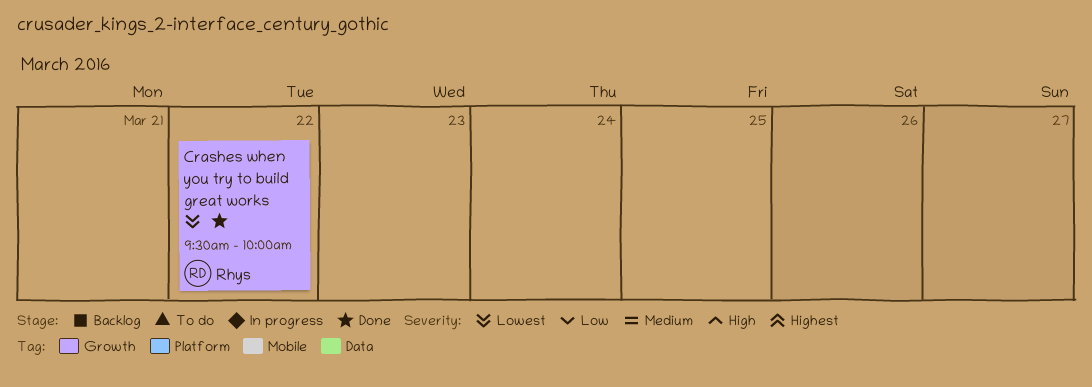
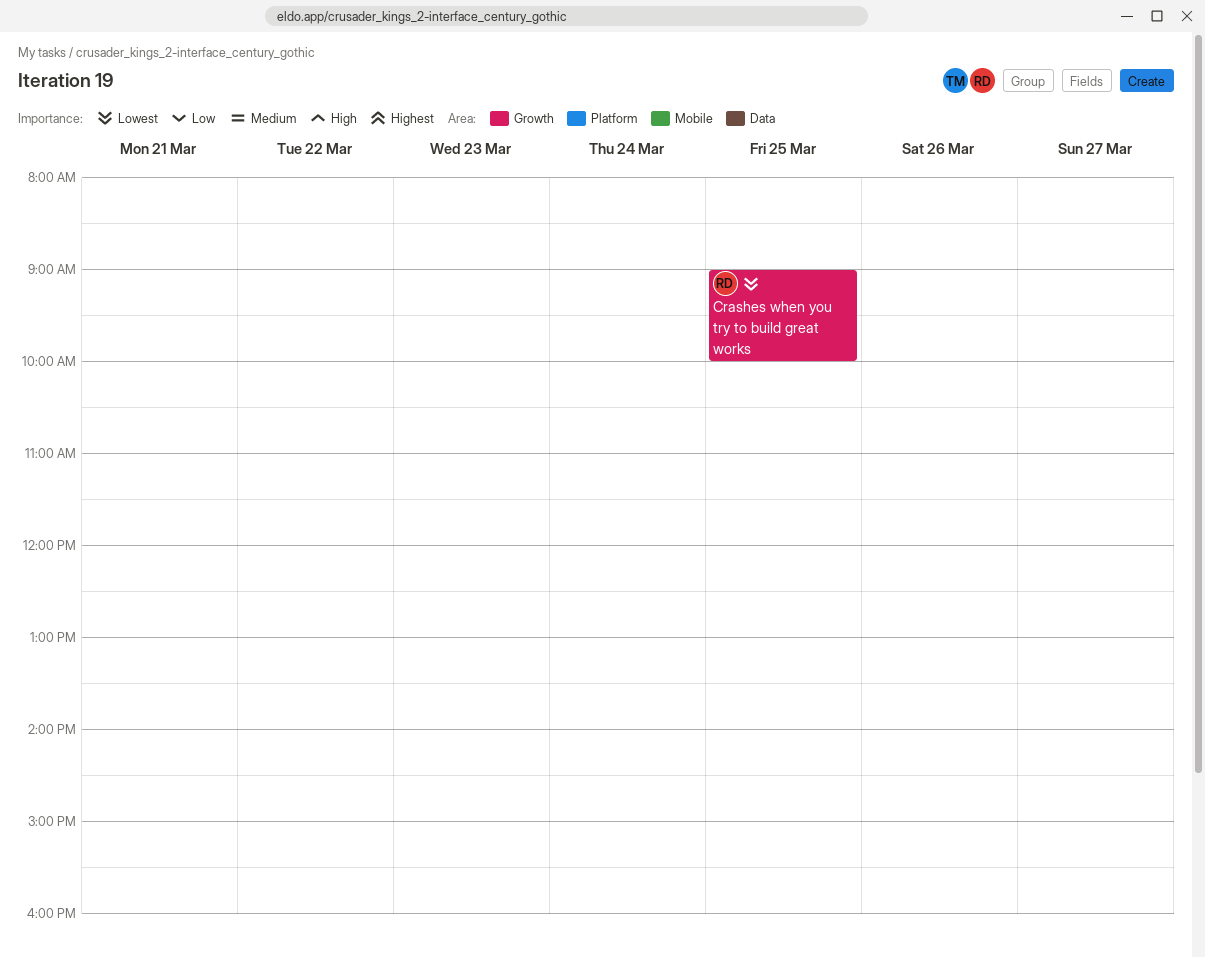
Crashes when you try to build great works, day: Mar 22 -> Mar 25
Crashes when you try to build great works, begins: 09:30 -> 09:00

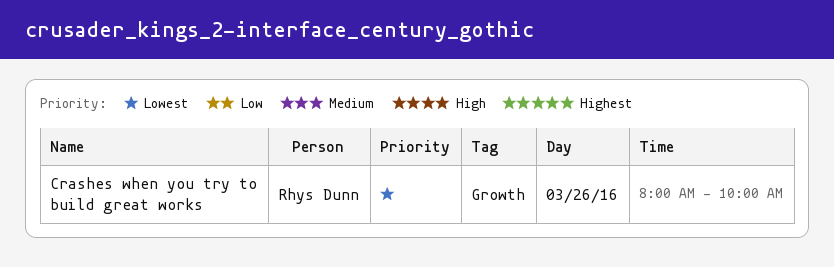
Crashes when you try to build great works, day: Mar 25 -> Mar 26
Crashes when you try to build great works, begins: 09:00 -> 08:00

